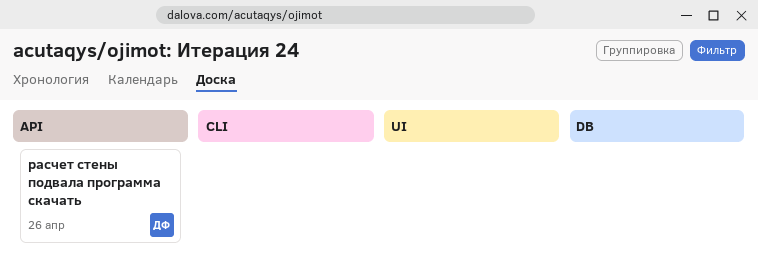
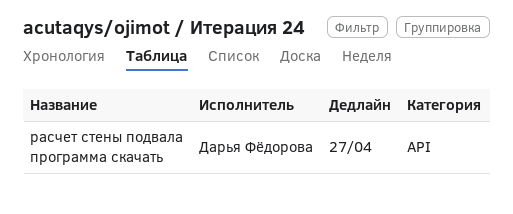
расчет стены подвала программа скачать, due: Apr 26 -> Apr 27

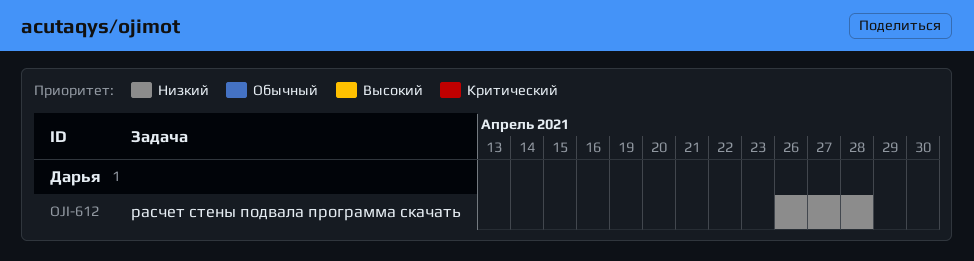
расчет стены подвала программа скачать, due: Apr 27 -> Apr 28

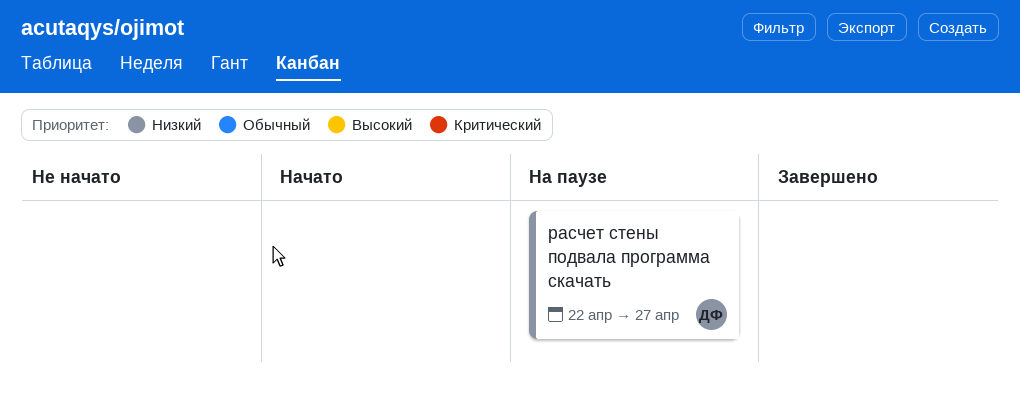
расчет стены подвала программа скачать, start: Apr 26 -> Apr 22
расчет стены подвала программа скачать, due: Apr 28 -> Apr 27

